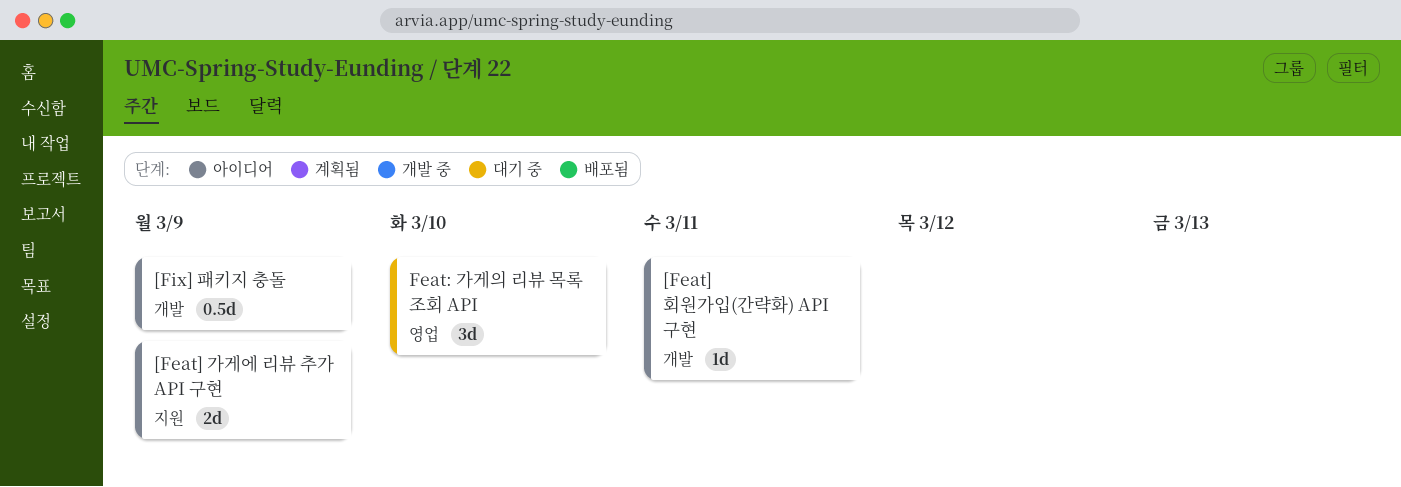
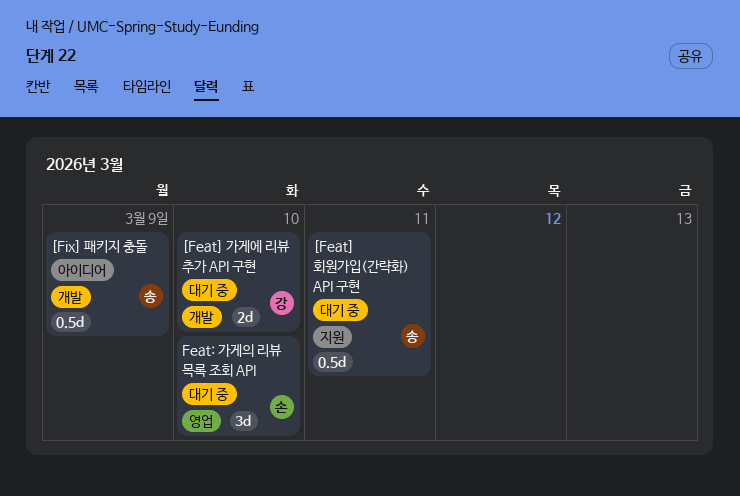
[Feat] 가게에 리뷰 추가 API 구현, status: 아이디어 -> 대기 중
[Feat] 가게에 리뷰 추가 API 구현, label: 지원 -> 개발
[Feat] 가게에 리뷰 추가 API 구현, due: Mar 9 -> Mar 10
[Feat] 회원가입(간략화) API 구현, status: 아이디어 -> 대기 중
[Feat] 회원가입(간략화) API 구현, label: 개발 -> 지원
[Feat] 회원가입(간략화) API 구현, estimate: 1d -> 0.5d

